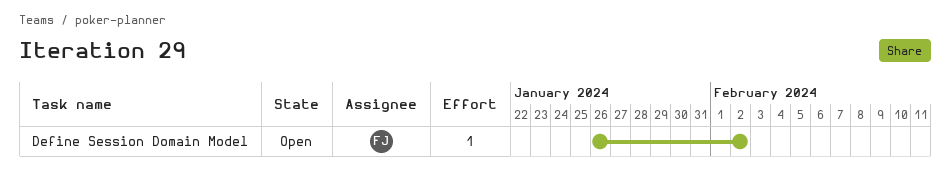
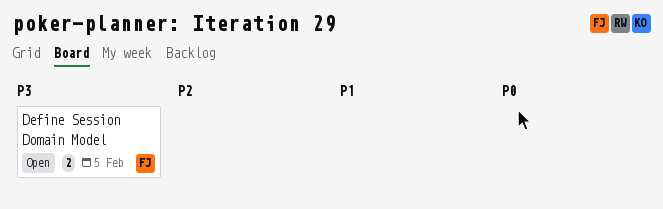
Define Session Domain Model, estimate: 1 -> 2
Define Session Domain Model, due: Feb 2 -> Feb 5

